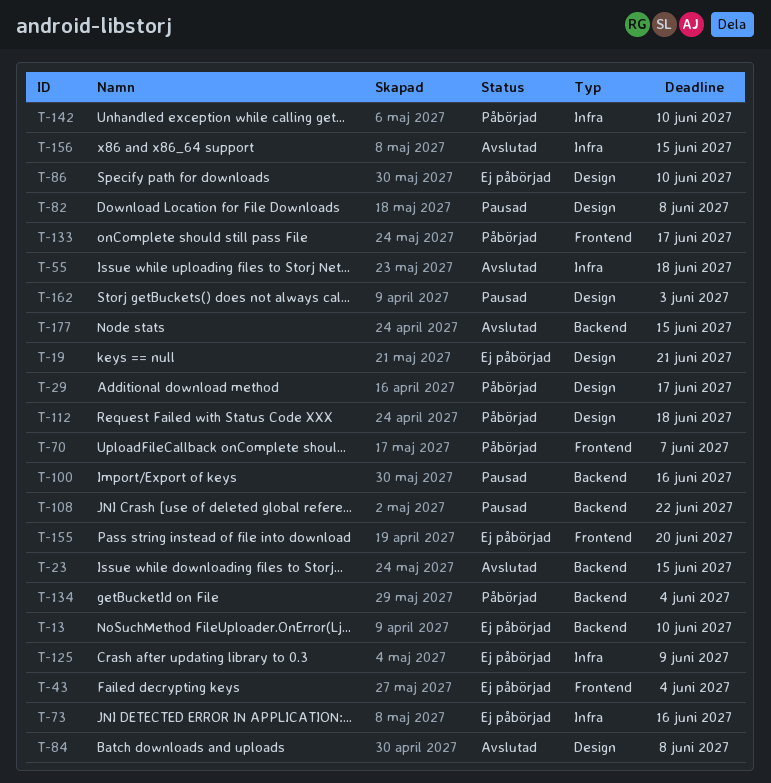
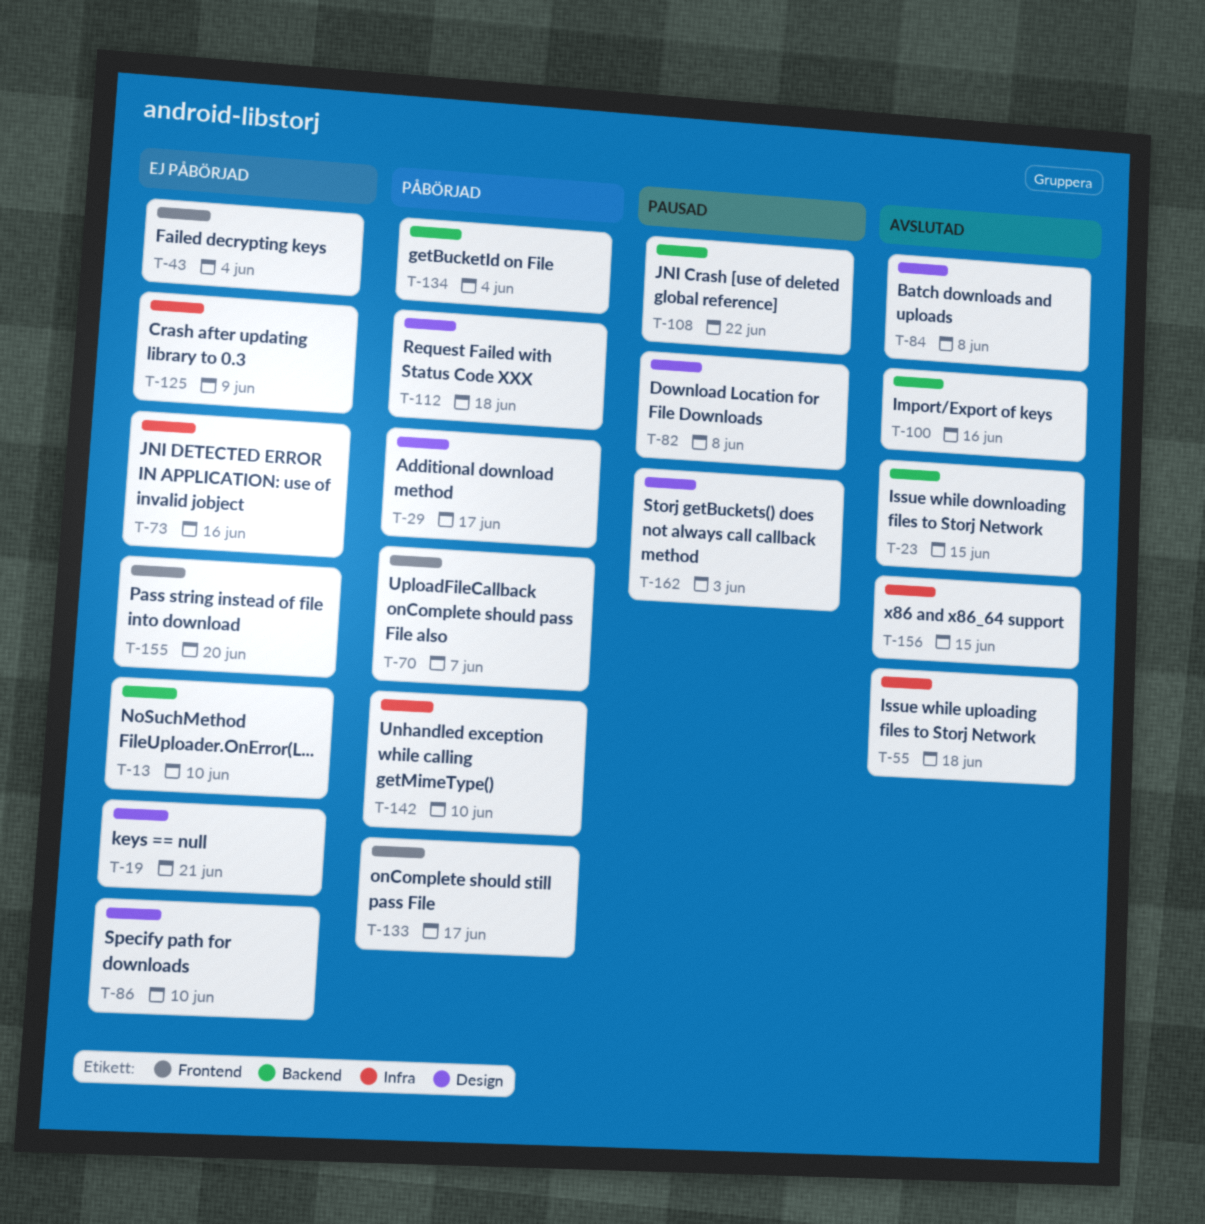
T-100, status: Pausad -> Avslutad
T-177: present -> none

